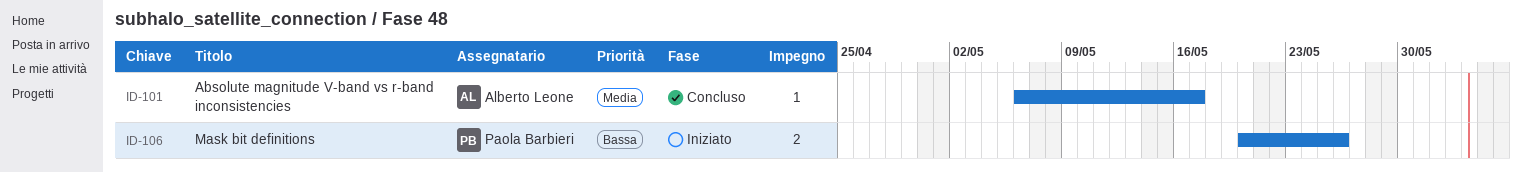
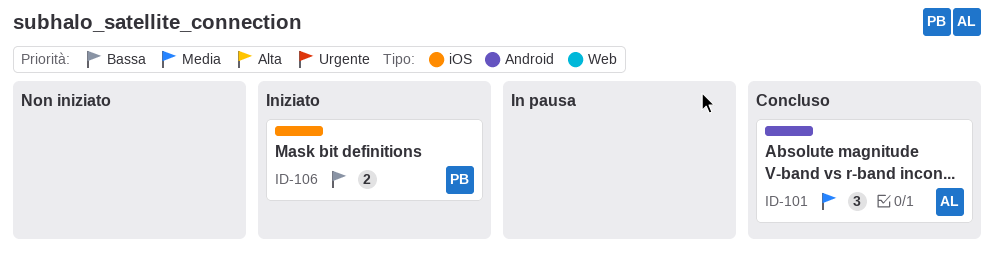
ID-101, estimate: 1 -> 3

